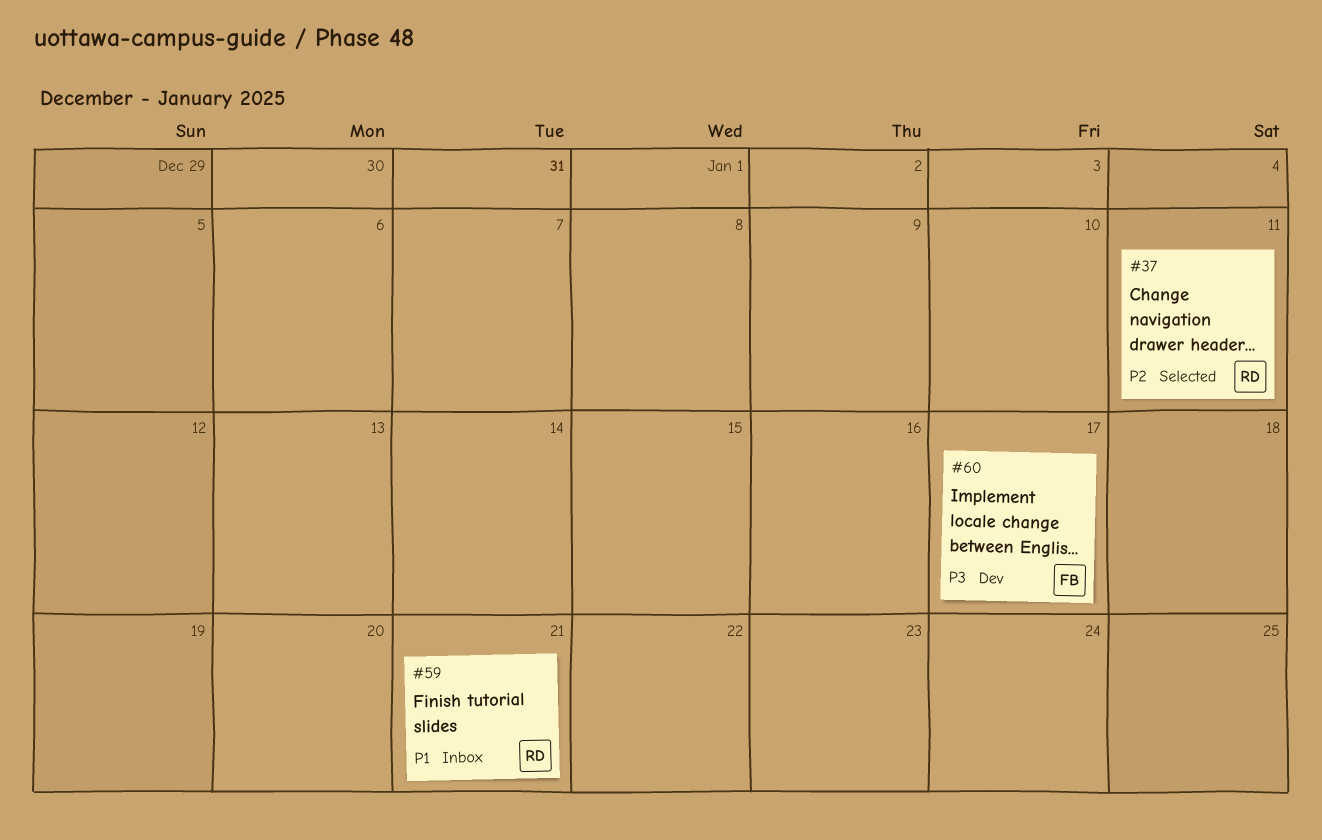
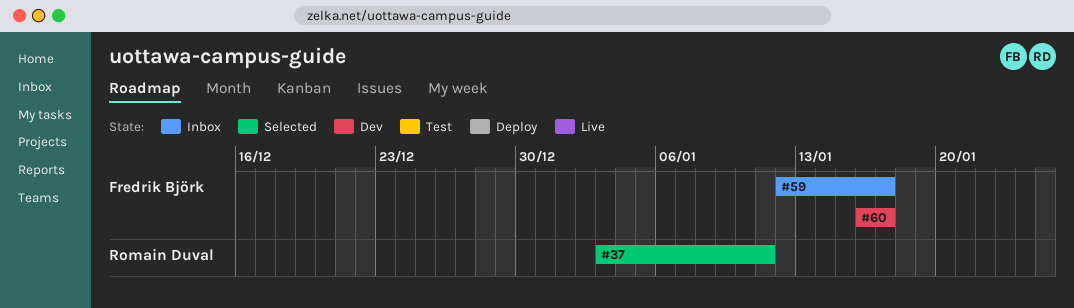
#59, owner: Romain Duval -> Fredrik Björk
#59, due: Jan 21 -> Jan 17

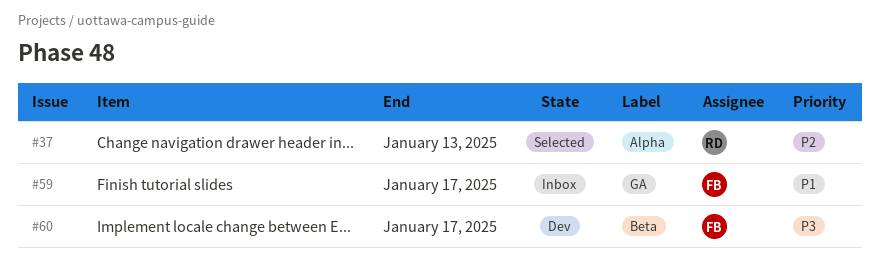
#37, due: Jan 11 -> Jan 13

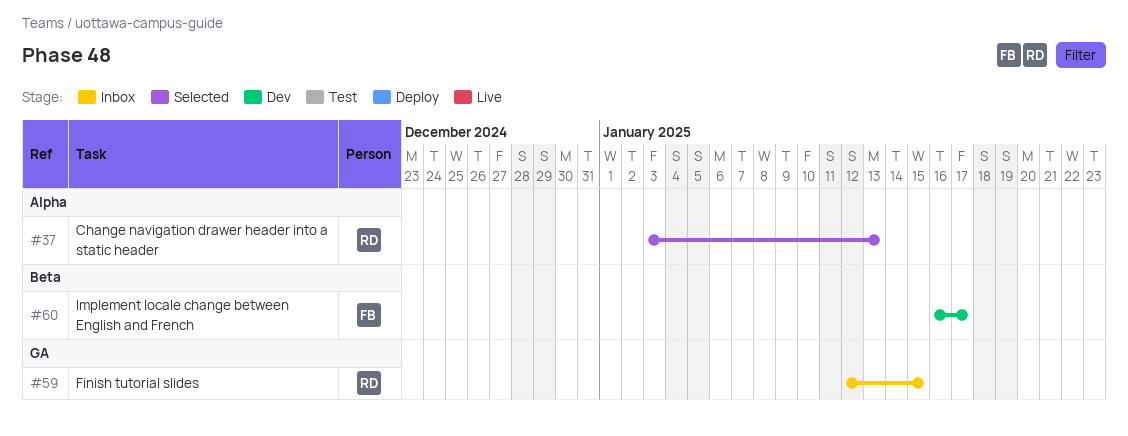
#59, owner: FB -> RD
#59, due: Jan 17 -> Jan 15

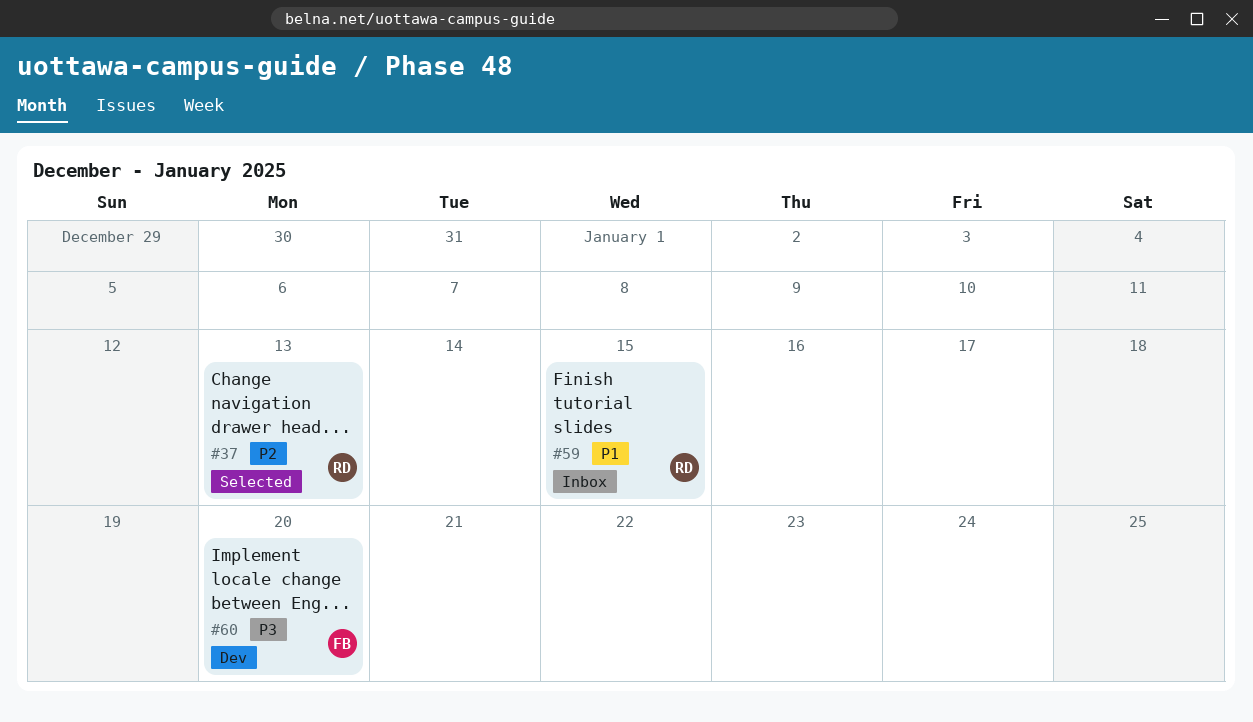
#60, due: Jan 17 -> Jan 20

